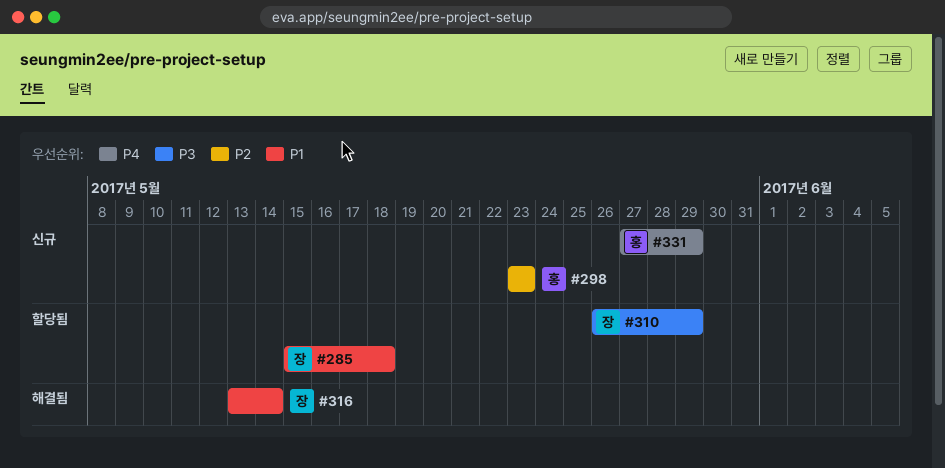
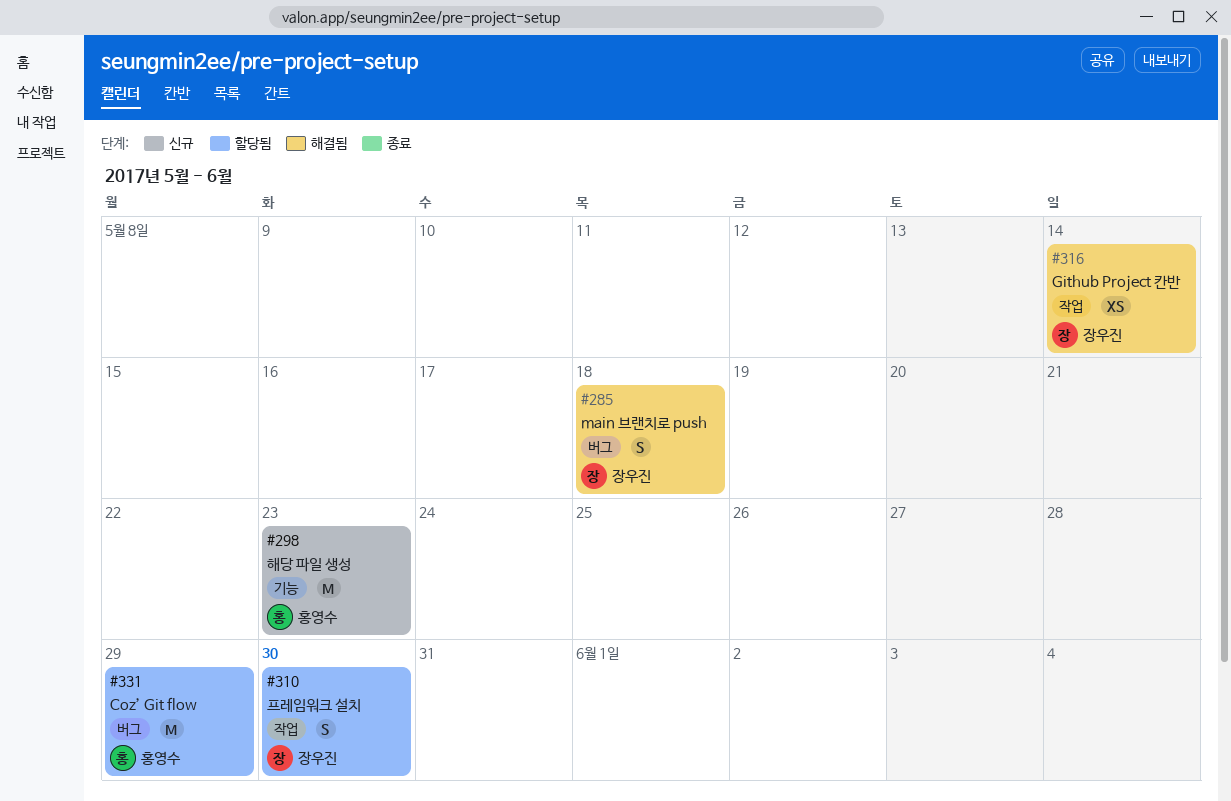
#285, status: 할당됨 -> 해결됨
#310, due: May 29 -> May 30
#331, status: 신규 -> 할당됨

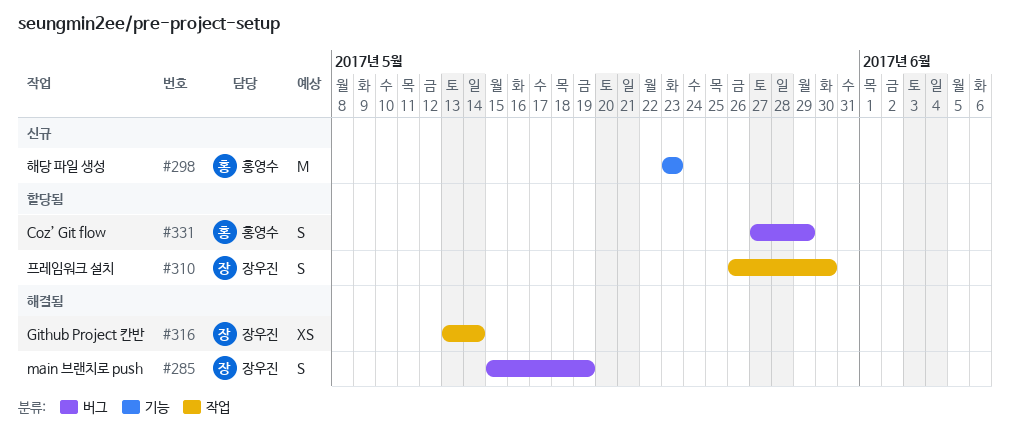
#285, due: May 18 -> May 19
#331, estimate: M -> S

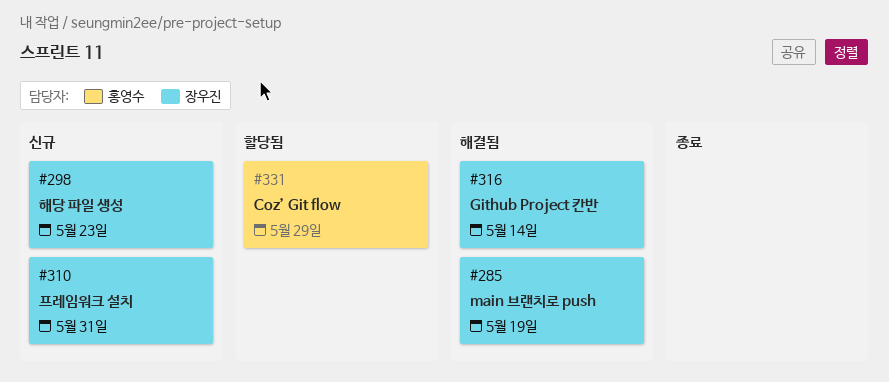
#298, owner: 홍영수 -> 장우진
#310, status: 할당됨 -> 신규
#310, due: May 30 -> May 31

